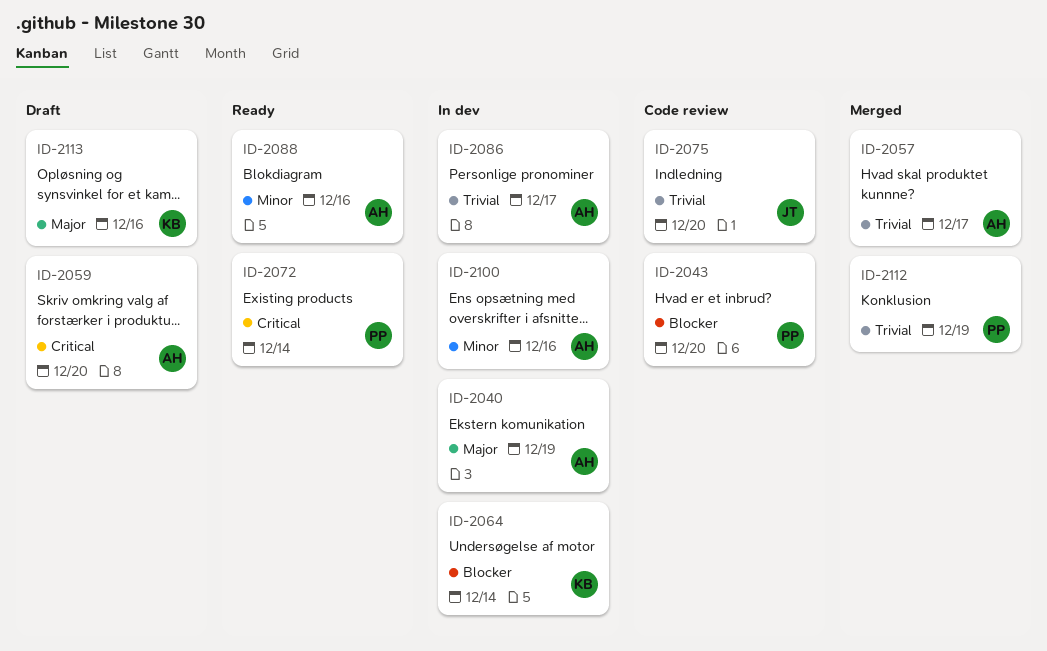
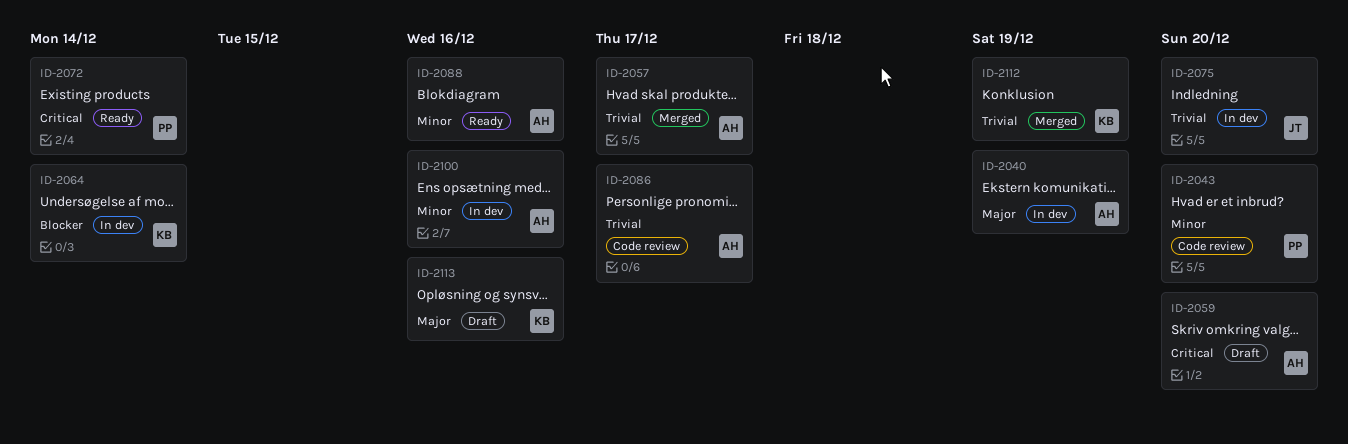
ID-2043, priority: Blocker -> Minor
ID-2075, status: Code review -> In dev
ID-2086, status: In dev -> Code review
ID-2112, owner: PP -> KB

